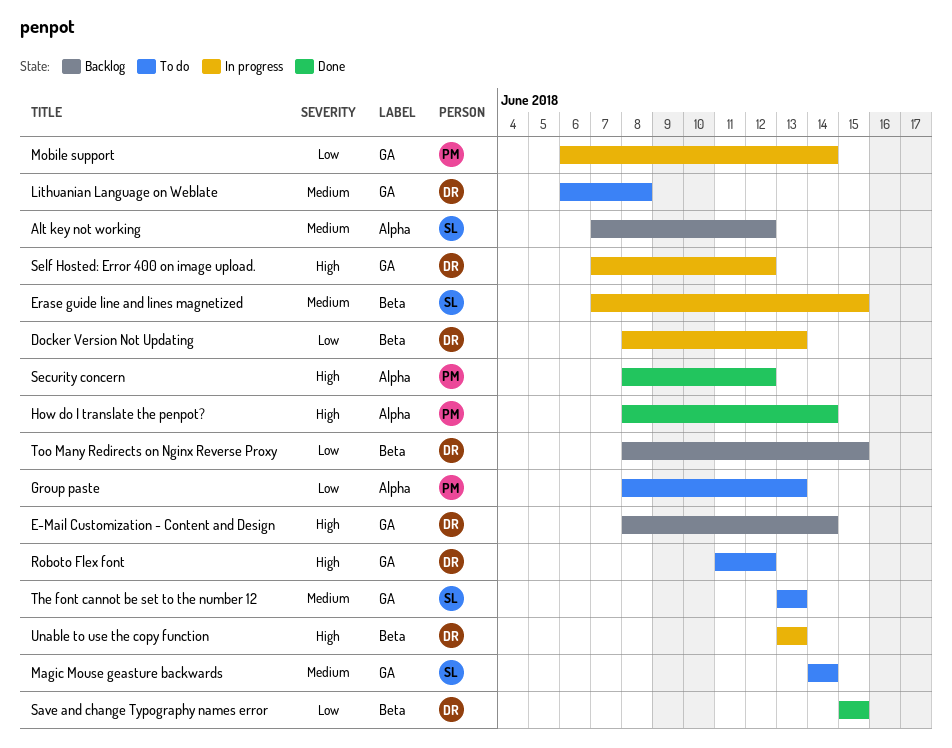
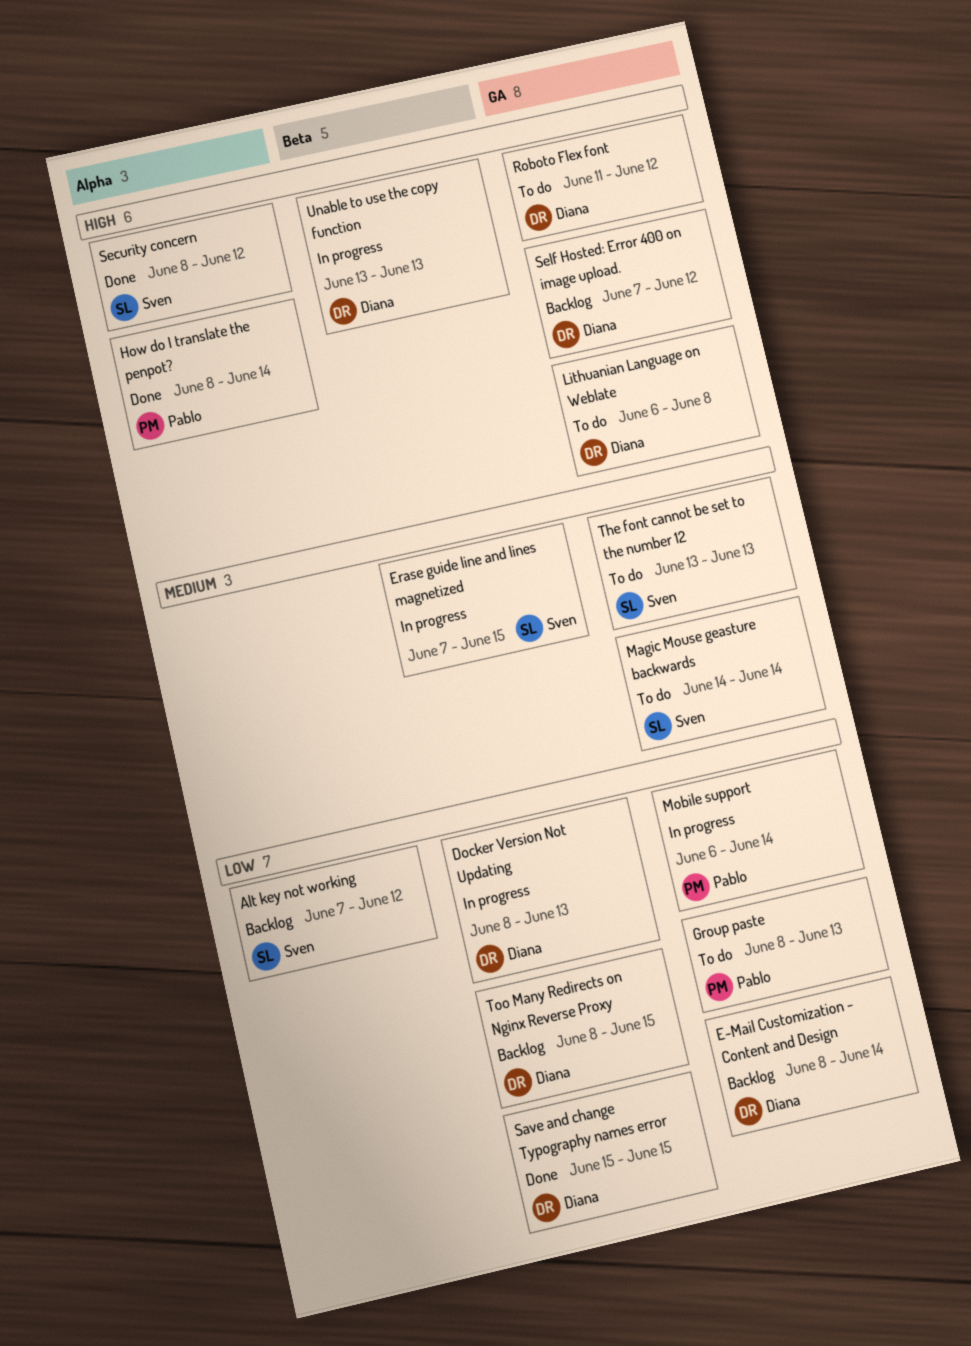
Alt key not working, priority: Medium -> Low
E-Mail Customization - Content and Design, priority: High -> Low
Group paste, label: Alpha -> GA
Lithuanian Language on Weblate, priority: Medium -> High
Security concern, owner: Pablo -> Sven
Self Hosted: Error 400 on image upload., status: In progress -> Backlog

